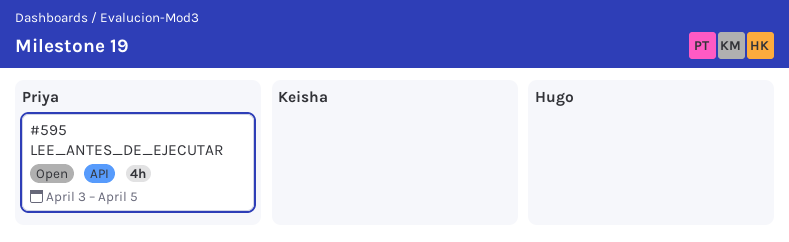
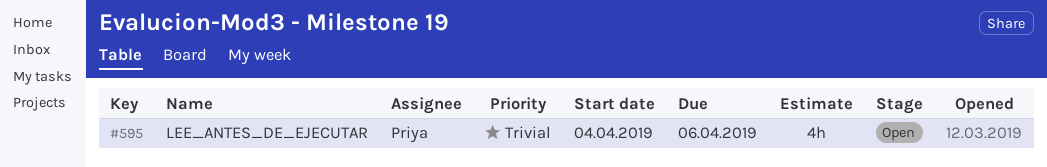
#595, start: Apr 3 -> Apr 4
#595, due: Apr 5 -> Apr 6

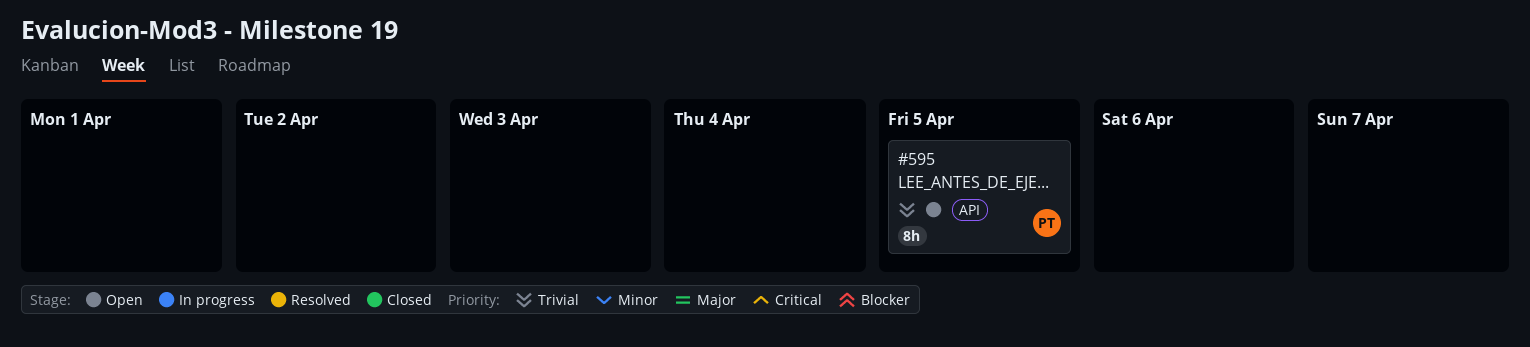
#595, estimate: 4h -> 8h
#595, due: Apr 6 -> Apr 5

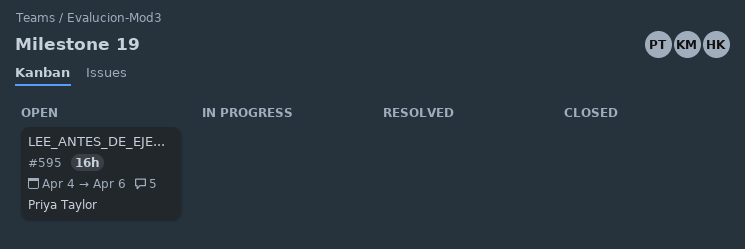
#595, estimate: 8h -> 16h
#595, due: Apr 5 -> Apr 6

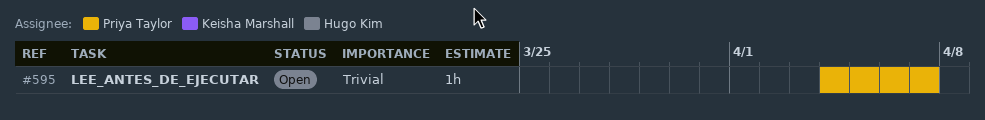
#595, estimate: 16h -> 1h
#595, due: Apr 6 -> Apr 7

